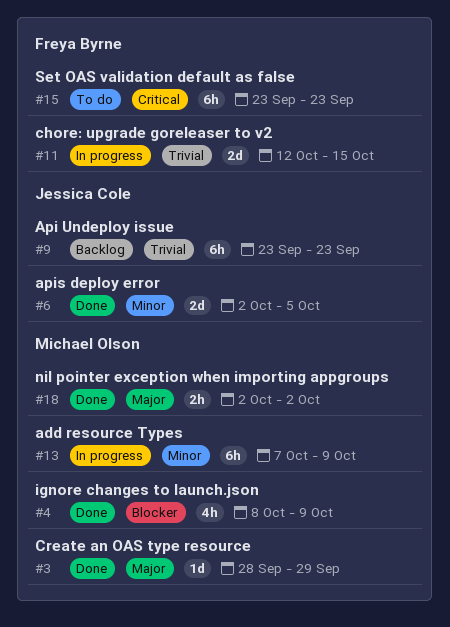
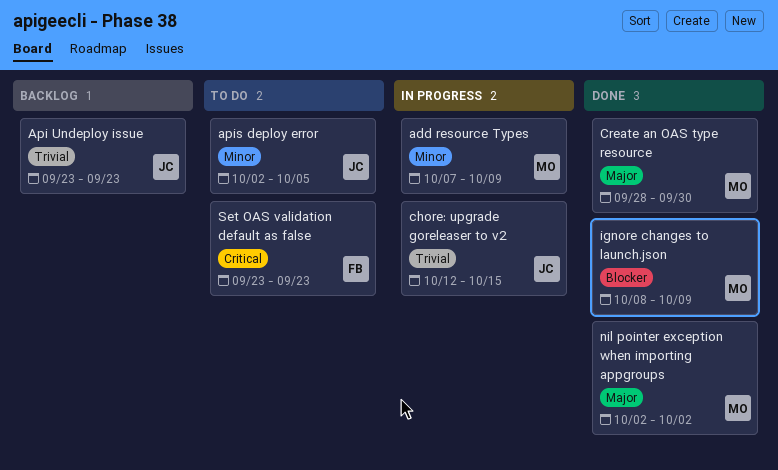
apis deploy error, status: Done -> To do
chore: upgrade goreleaser to v2, owner: Freya Byrne -> Jessica Cole
Create an OAS type resource, due: Sep 29 -> Sep 30

